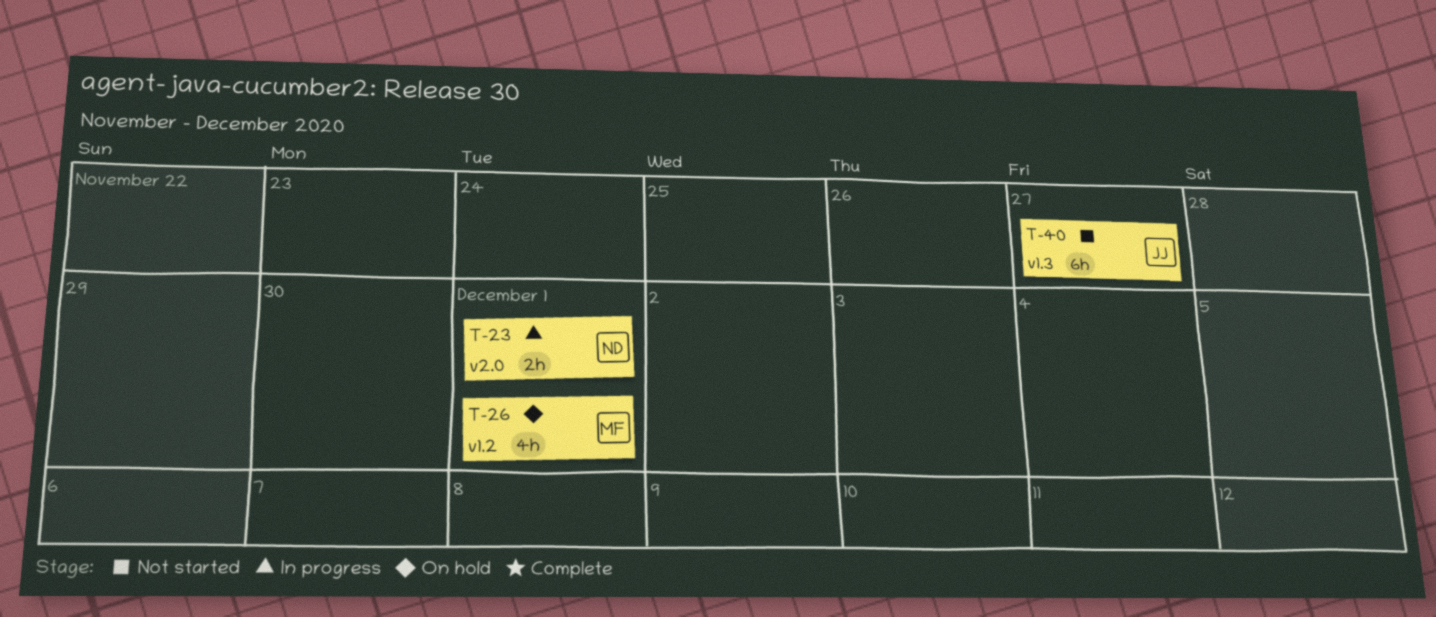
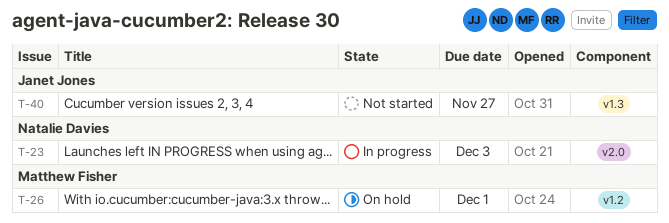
T-23, due: Dec 1 -> Dec 3

